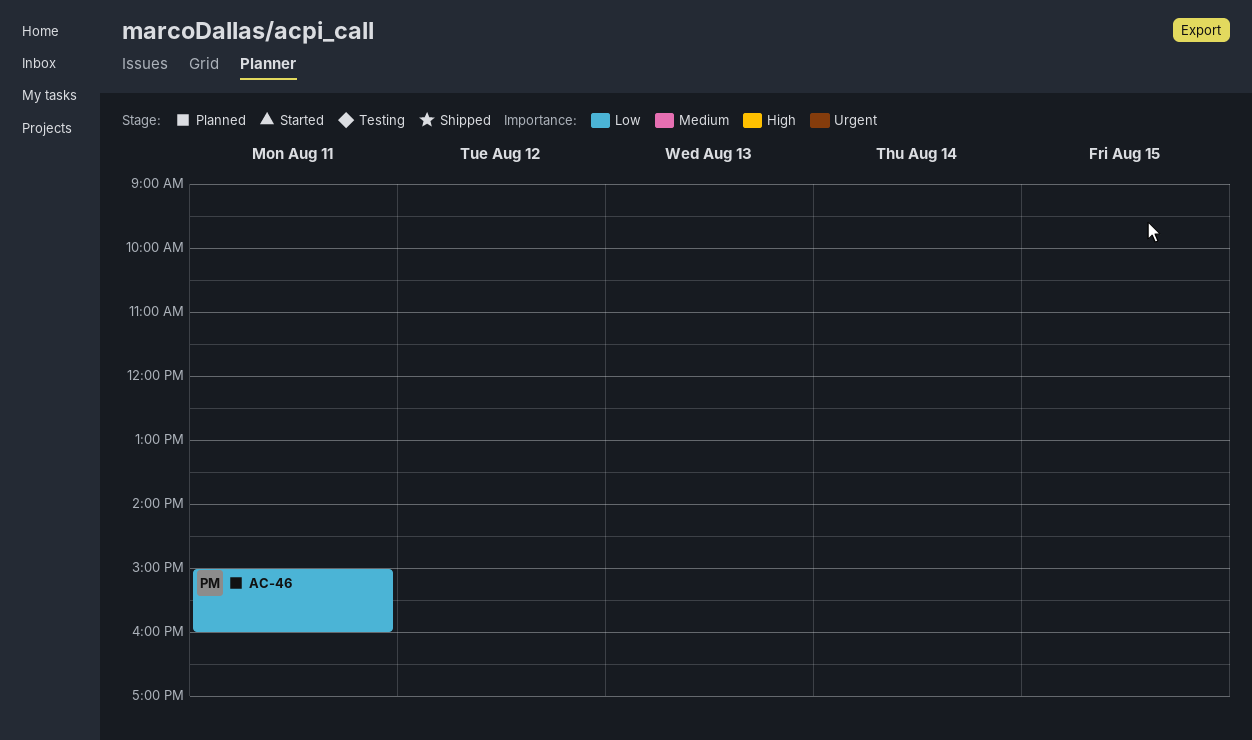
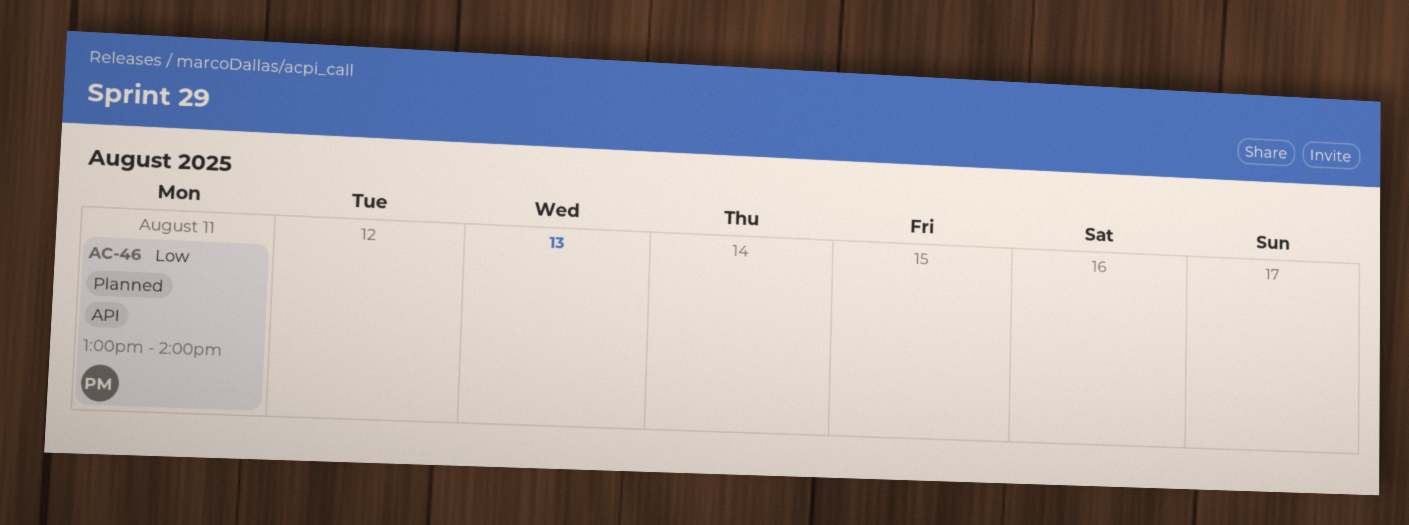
AC-46, begins: 15:00 -> 13:00
AC-46, ends: 16:00 -> 14:00

